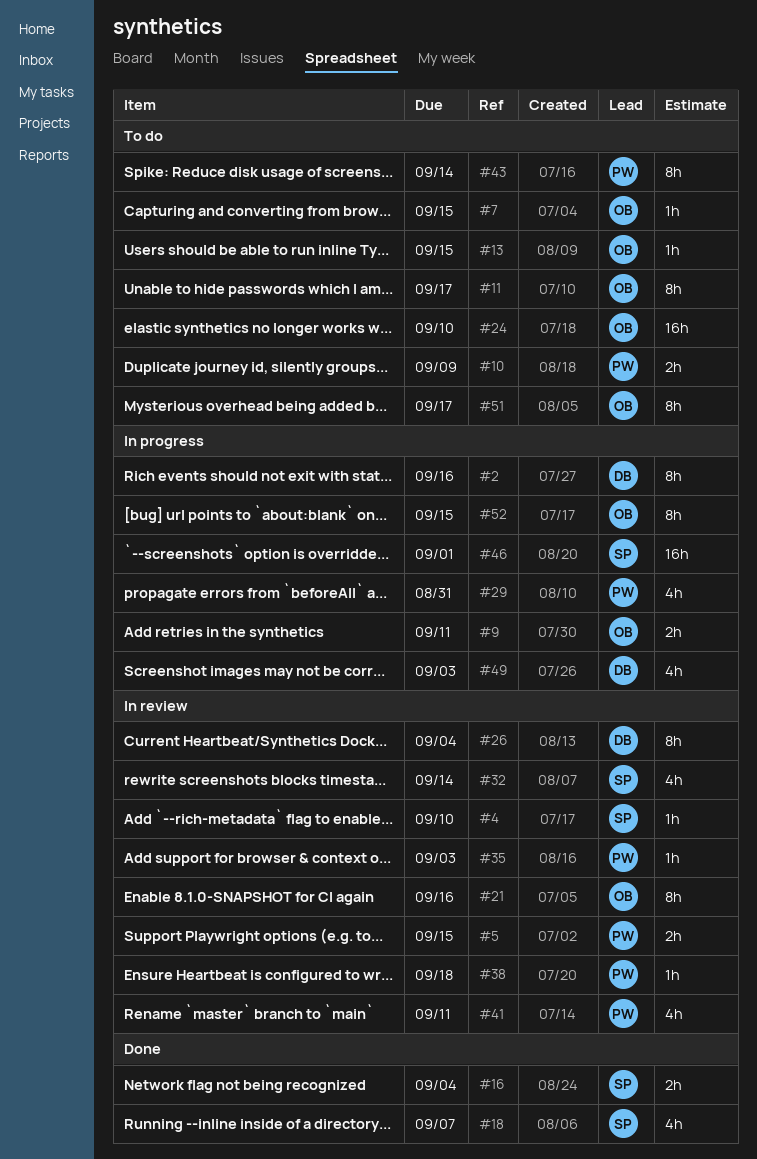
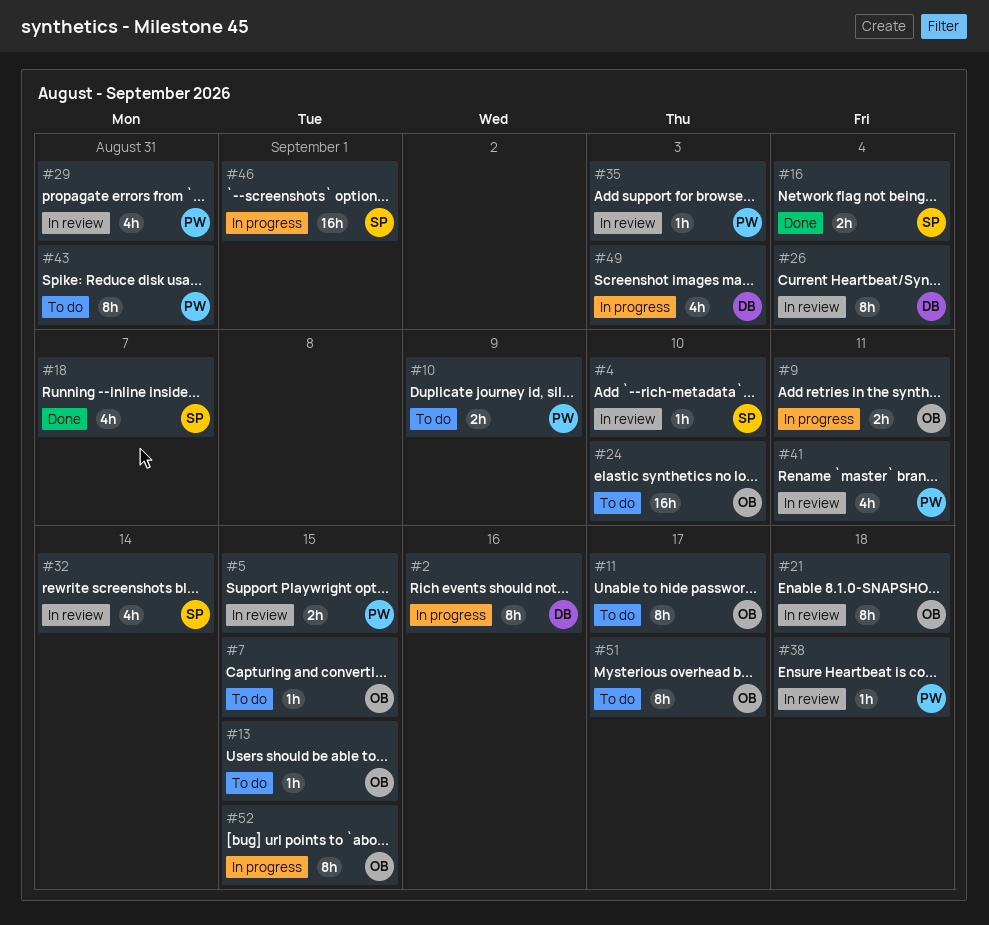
#21, due: Sep 16 -> Sep 18
#29, status: In progress -> In review
#43, due: Sep 14 -> Aug 31

